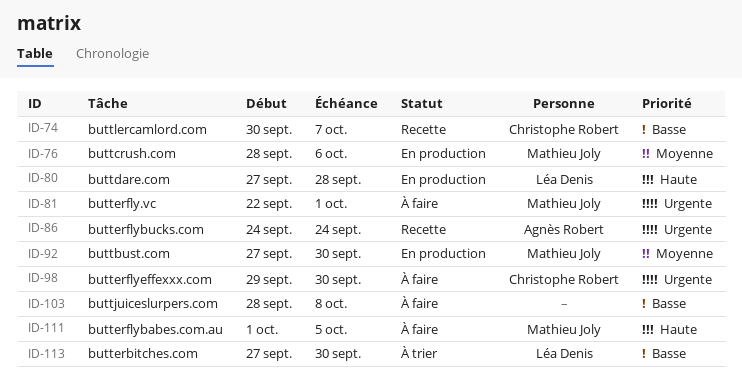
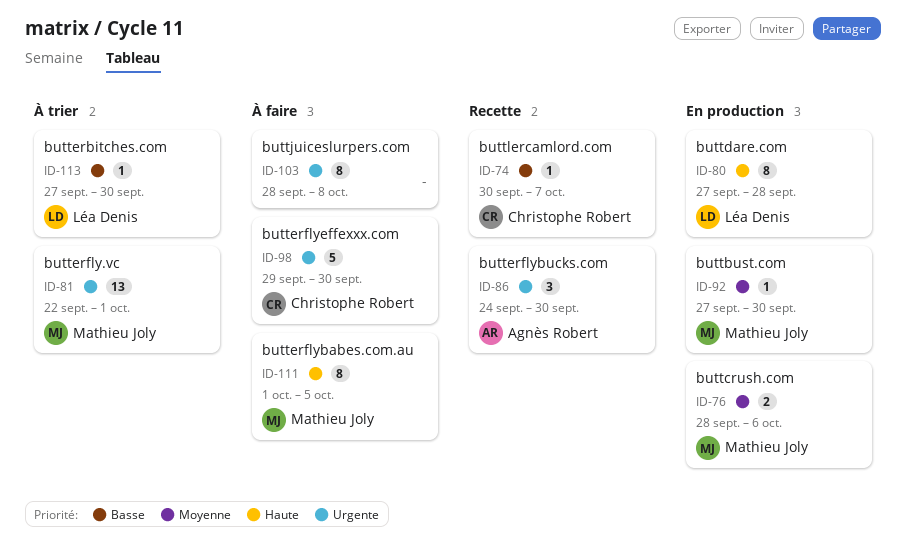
ID-81, status: À faire -> À trier
ID-86, due: Sep 24 -> Sep 30
ID-103, priority: Basse -> Urgente

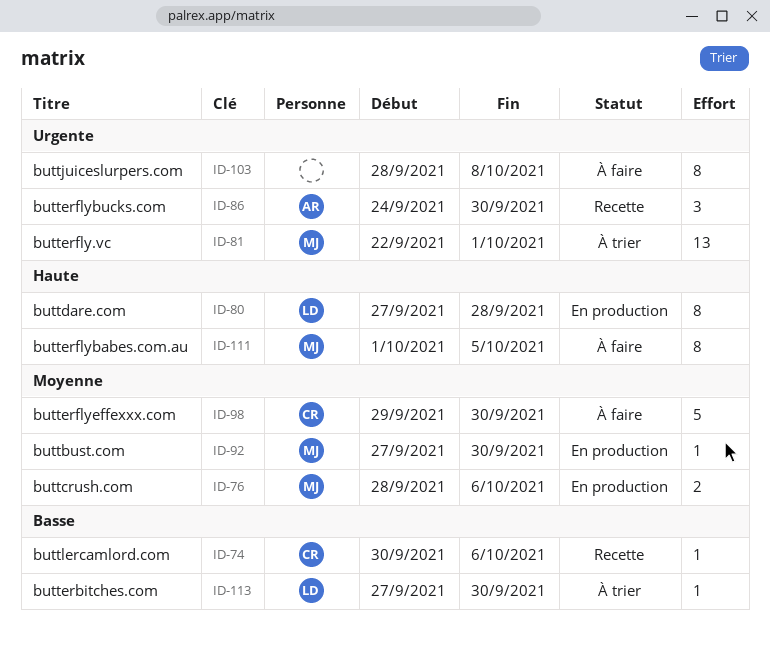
ID-74, due: Oct 7 -> Oct 6
ID-98, priority: Urgente -> Moyenne

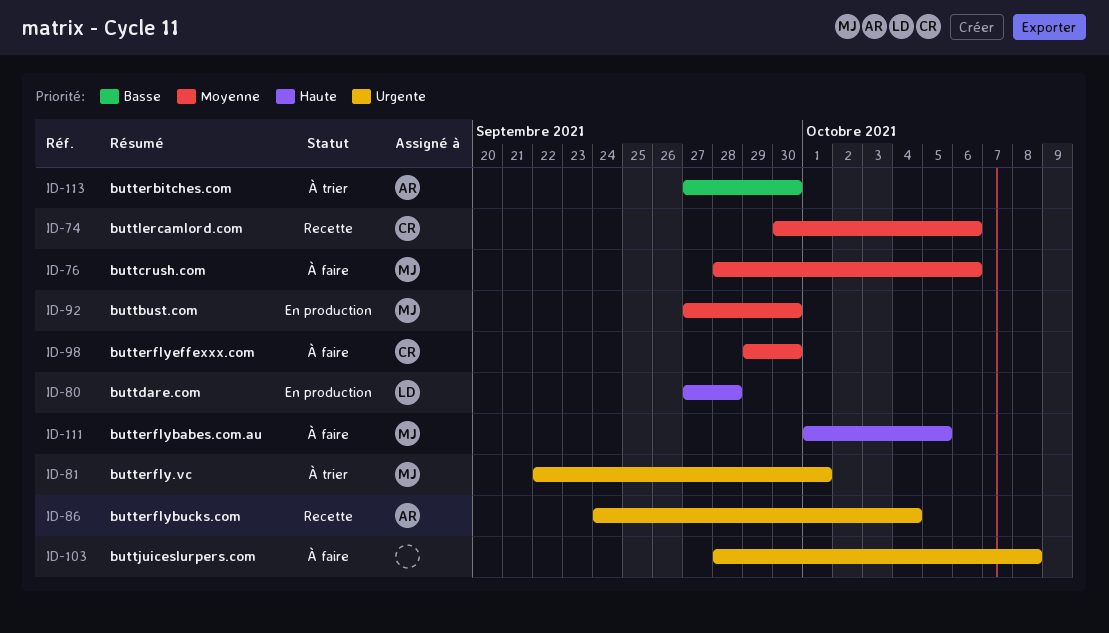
ID-74, priority: Basse -> Moyenne
ID-76, status: En production -> À faire
ID-86, due: Sep 30 -> Oct 4
ID-113, owner: LD -> AR

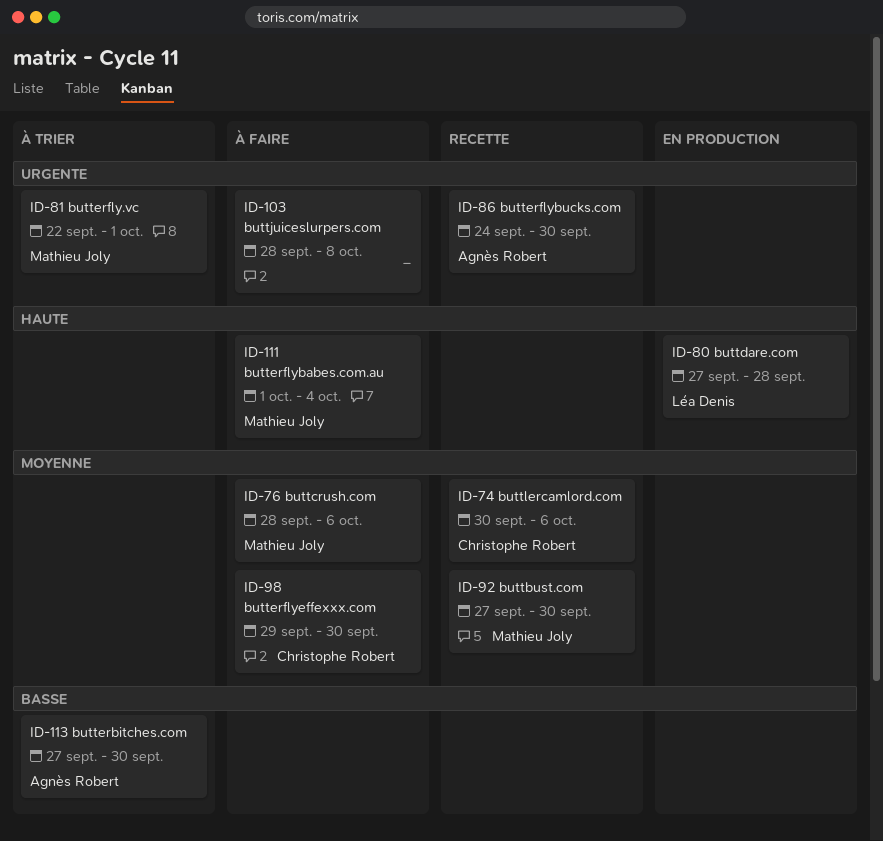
ID-86, due: Oct 4 -> Sep 30
ID-92, status: En production -> Recette
ID-111, due: Oct 5 -> Oct 4

